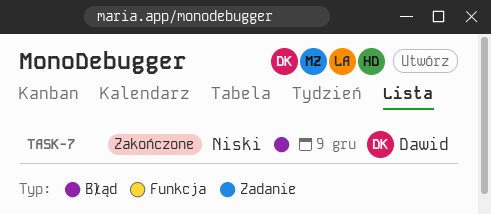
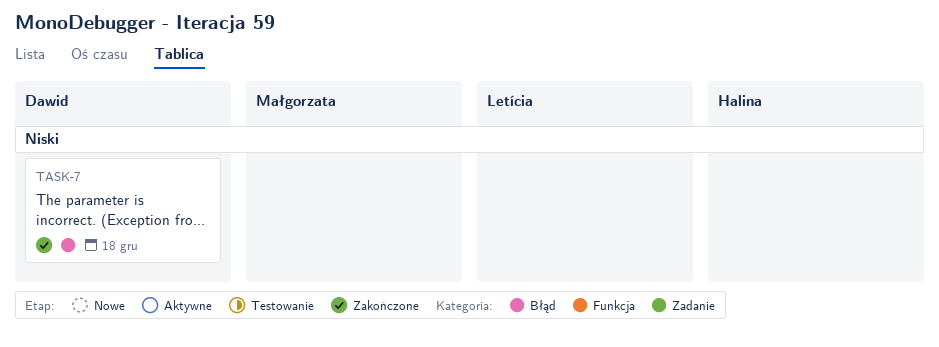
TASK-7, due: Dec 9 -> Dec 18

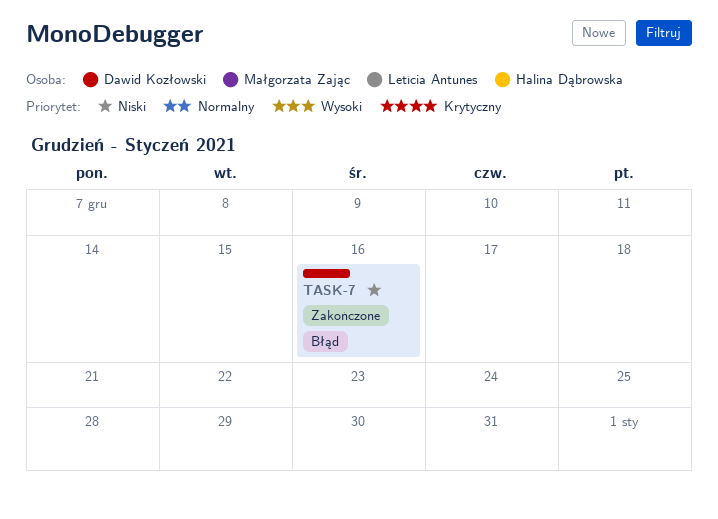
TASK-7, due: Dec 18 -> Dec 16

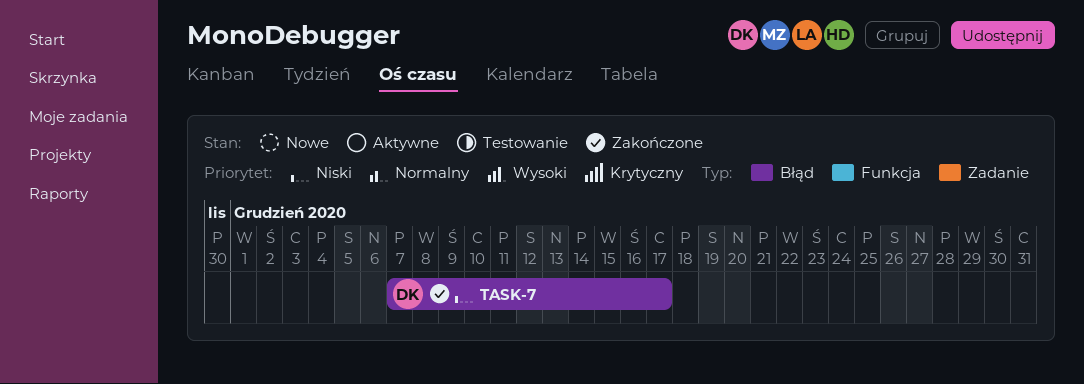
TASK-7, due: Dec 16 -> Dec 17

